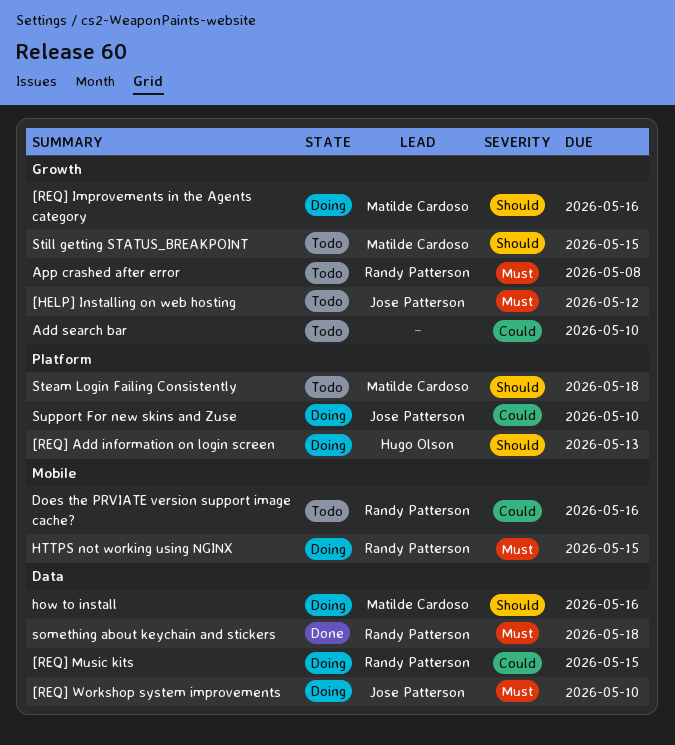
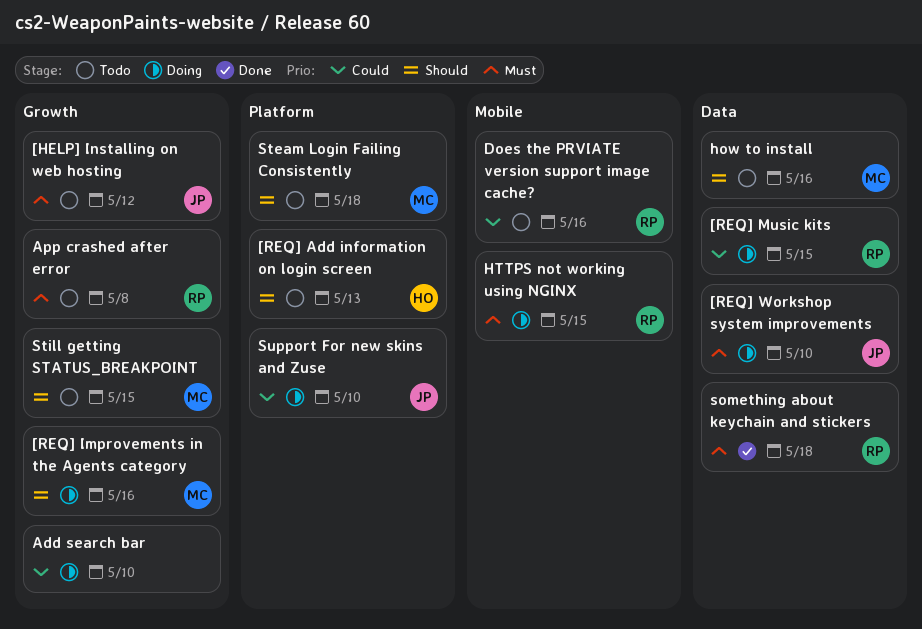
[REQ] Add information on login screen, status: Doing -> Todo
Add search bar, status: Todo -> Doing
how to install, status: Doing -> Todo

